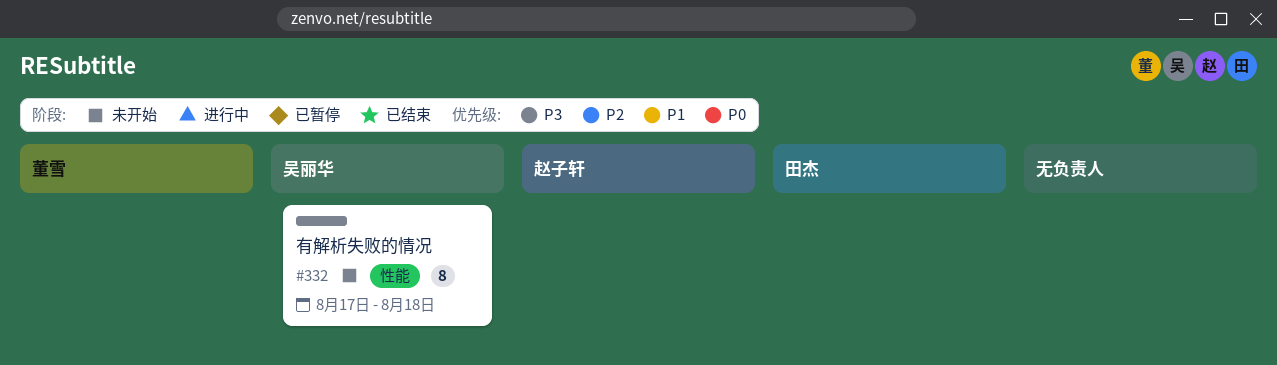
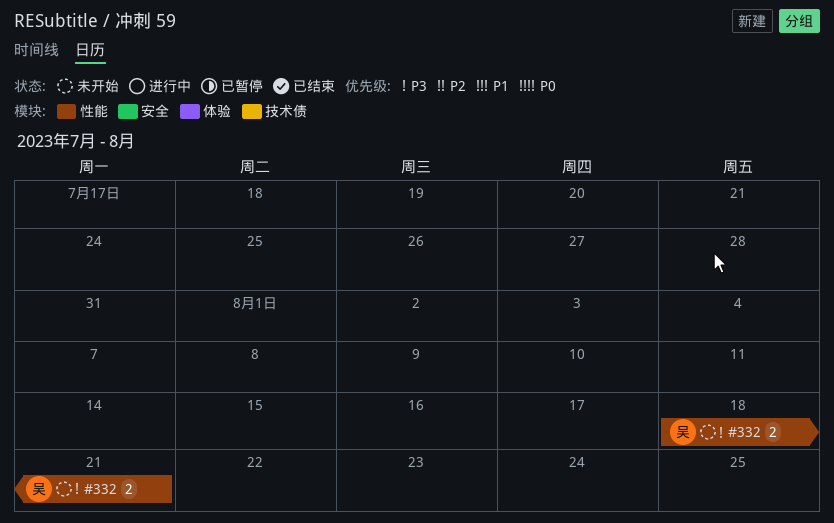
#332, estimate: 8 -> 2
#332, start: Aug 17 -> Aug 18
#332, due: Aug 18 -> Aug 21

